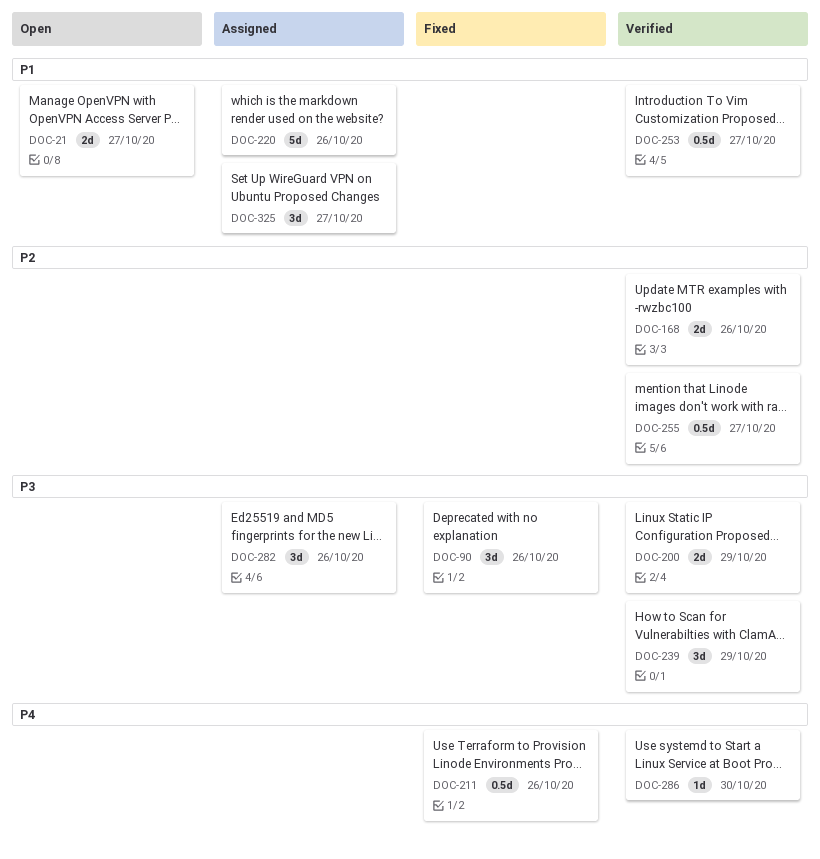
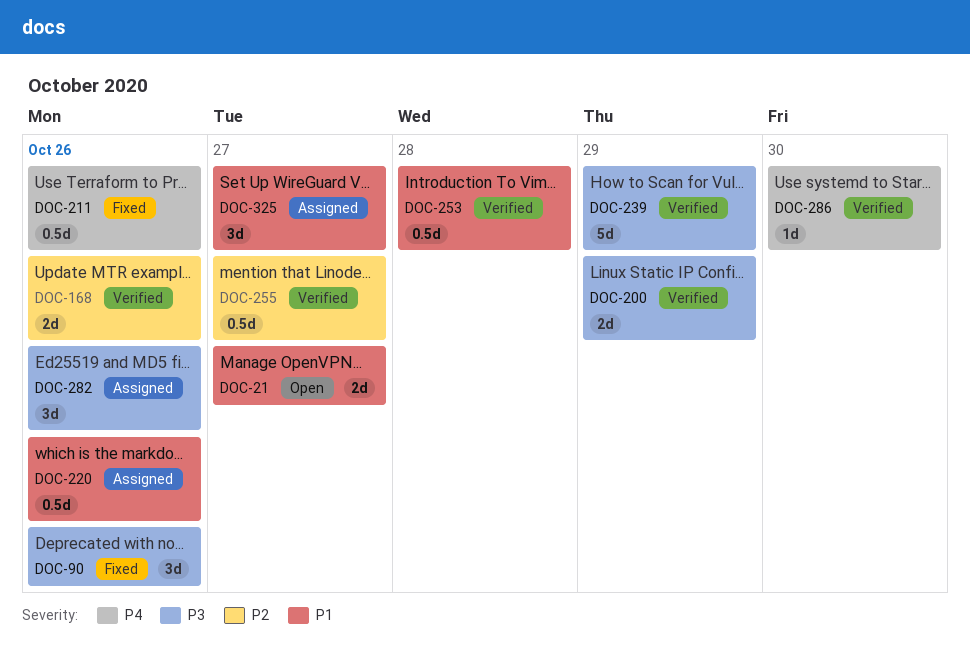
DOC-220, estimate: 5d -> 0.5d
DOC-239, estimate: 3d -> 5d
DOC-253, due: Oct 27 -> Oct 28

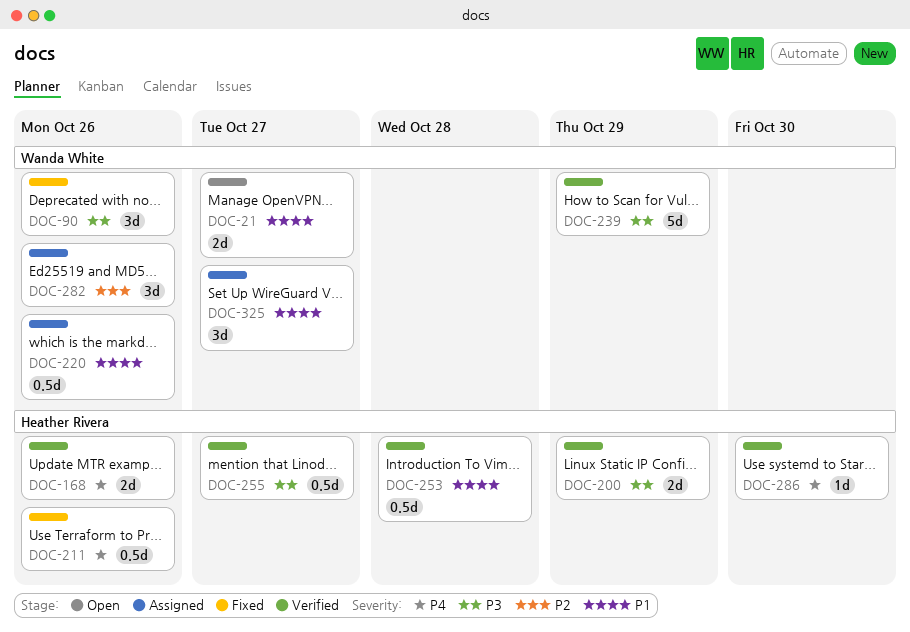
DOC-168, priority: P2 -> P4
DOC-255, priority: P2 -> P3
DOC-282, priority: P3 -> P2

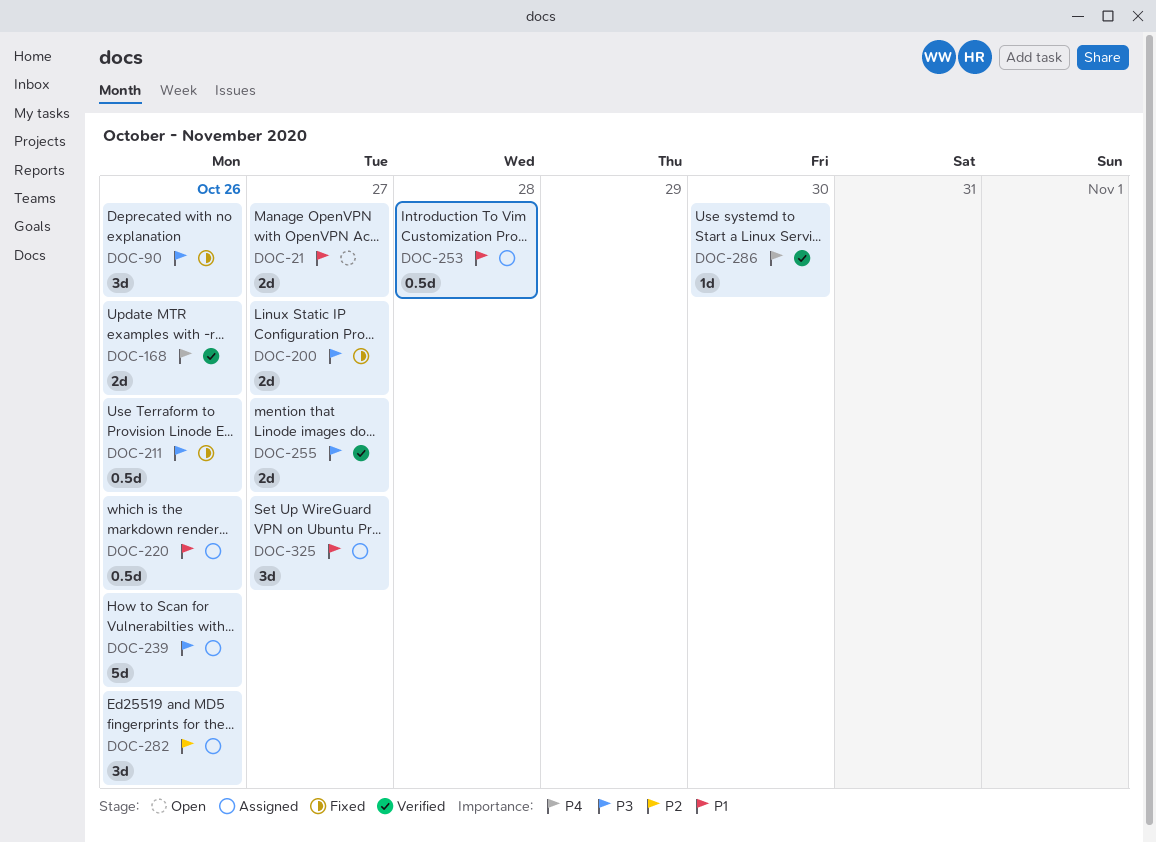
DOC-200, status: Verified -> Fixed
DOC-200, due: Oct 29 -> Oct 27
DOC-211, priority: P4 -> P3
DOC-239, status: Verified -> Assigned
DOC-239, due: Oct 29 -> Oct 26
DOC-253, status: Verified -> Assigned
DOC-255, estimate: 0.5d -> 2d

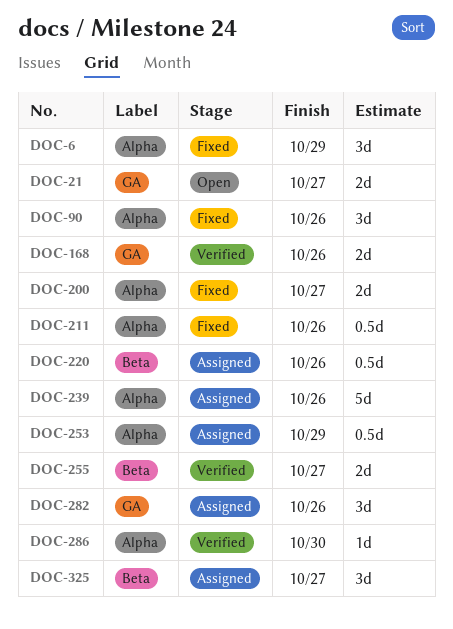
DOC-6: none -> present
DOC-253, due: Oct 28 -> Oct 29

